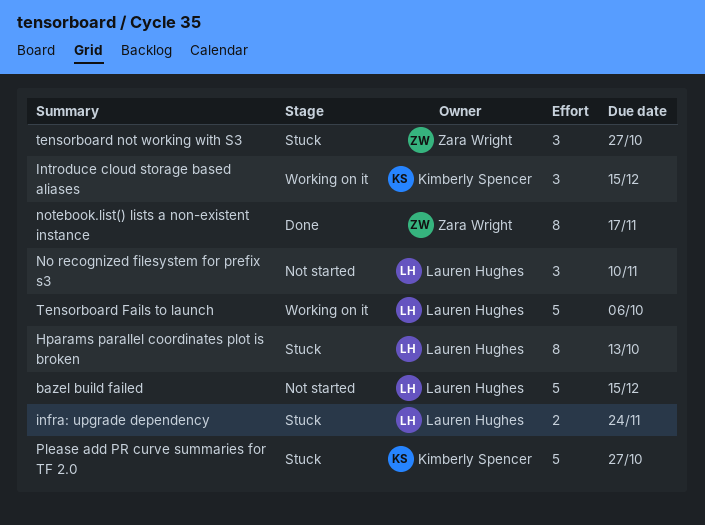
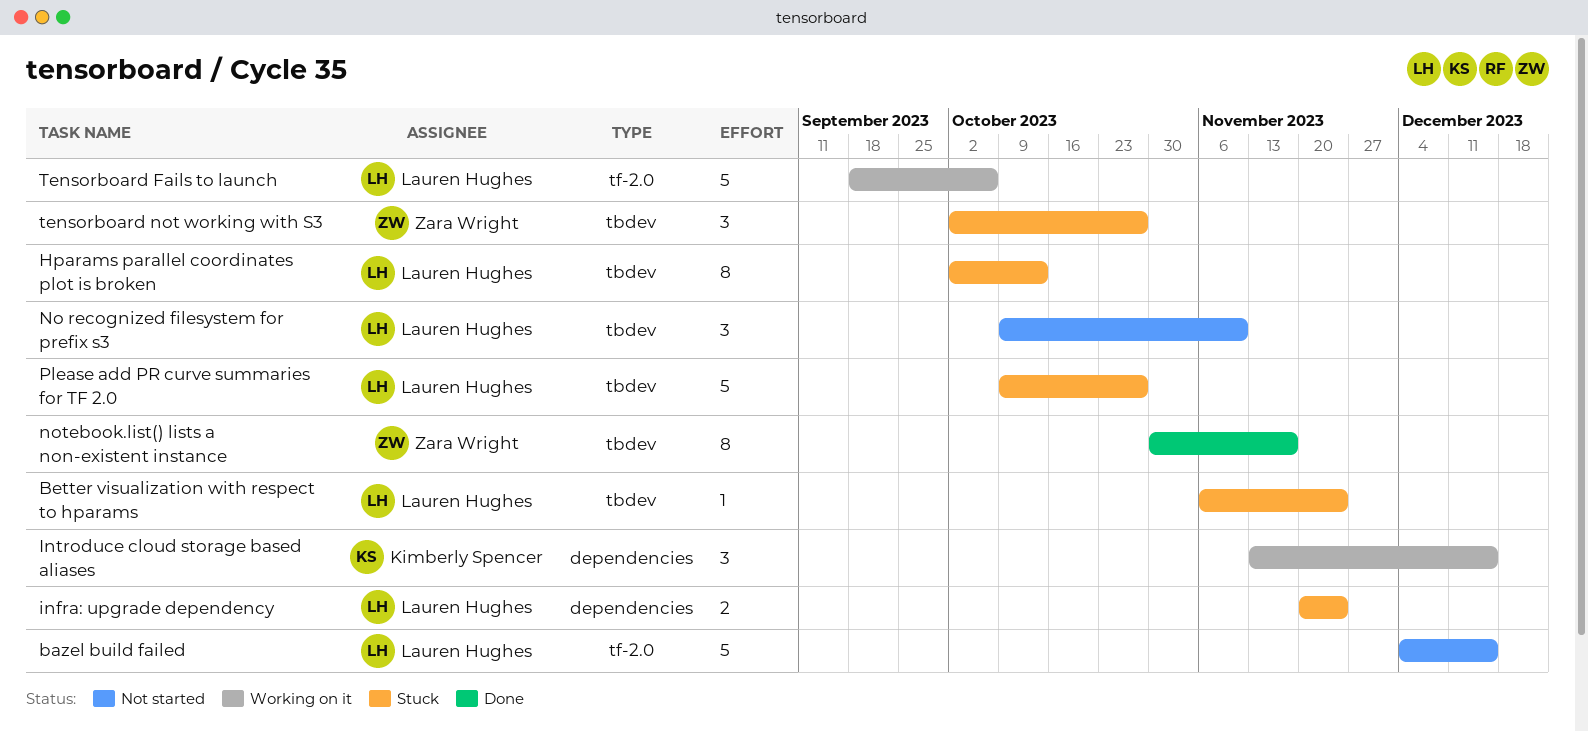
Better visualization with respect to hparams: none -> present
Please add PR curve summaries for TF 2.0, owner: Kimberly Spencer -> Lauren Hughes

